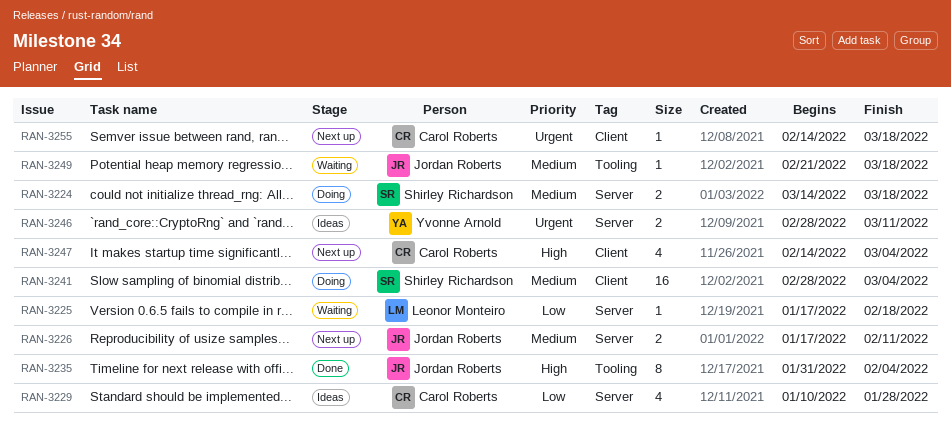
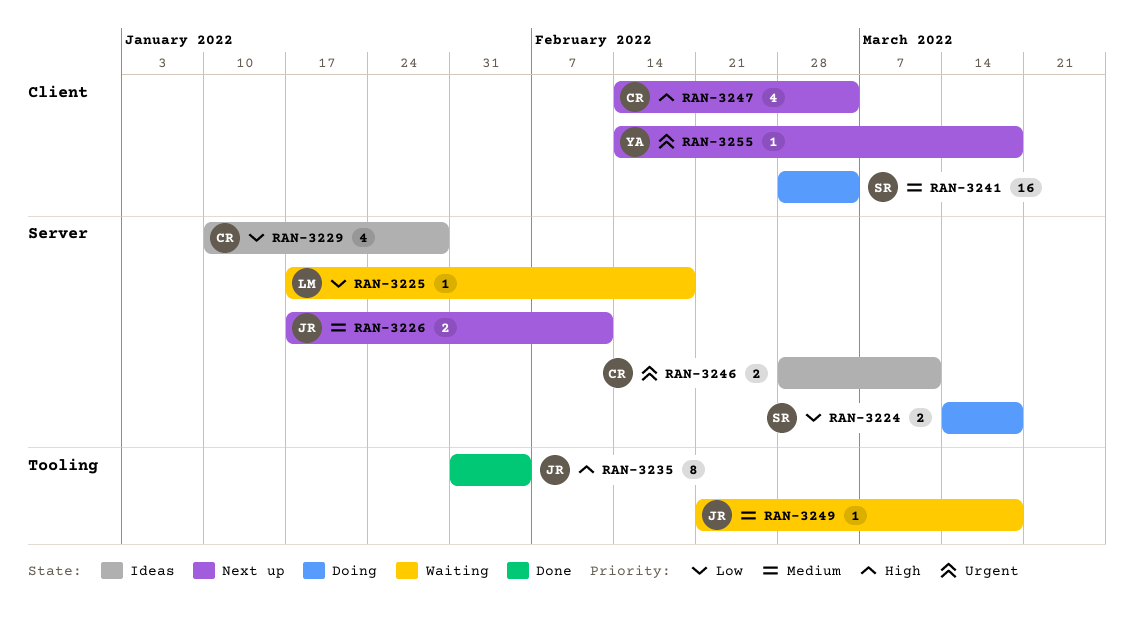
RAN-3224, priority: Medium -> Low
RAN-3246, owner: Yvonne Arnold -> Carol Roberts
RAN-3255, owner: Carol Roberts -> Yvonne Arnold

